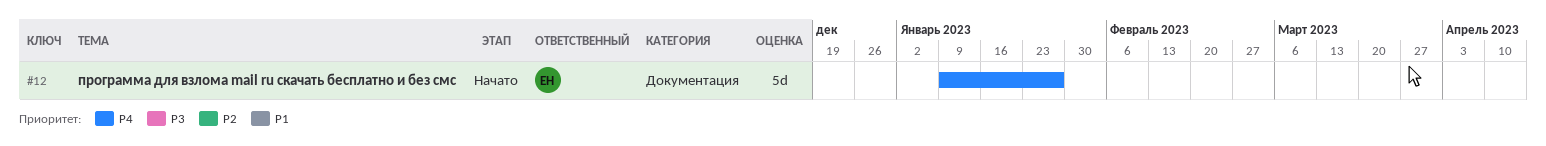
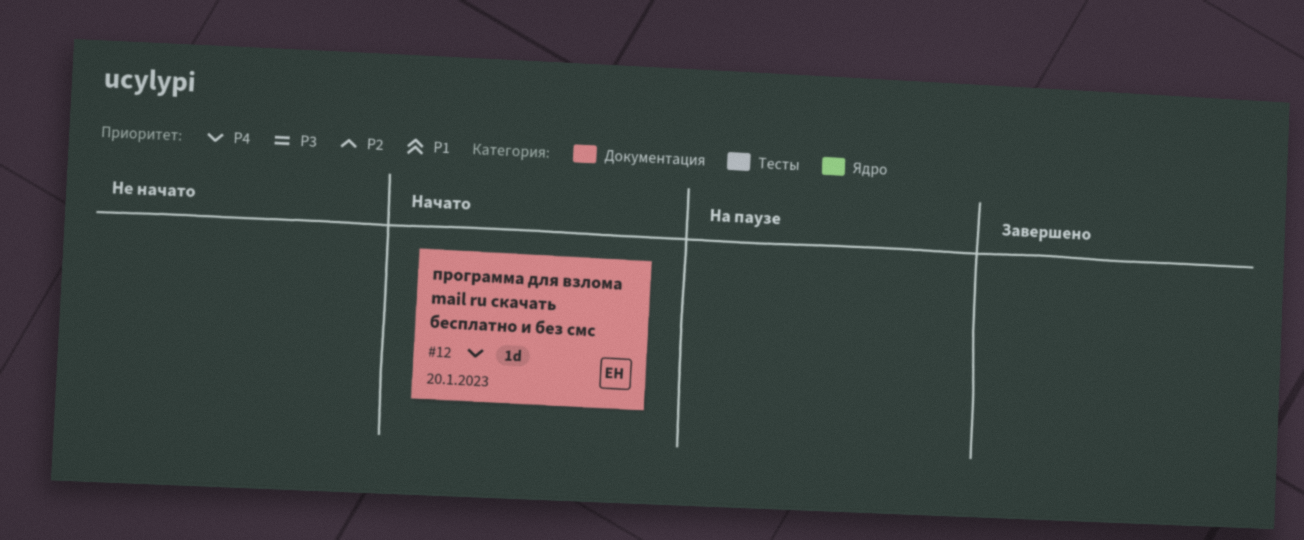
#12, estimate: 5d -> 1d
#12, due: Jan 27 -> Jan 20

